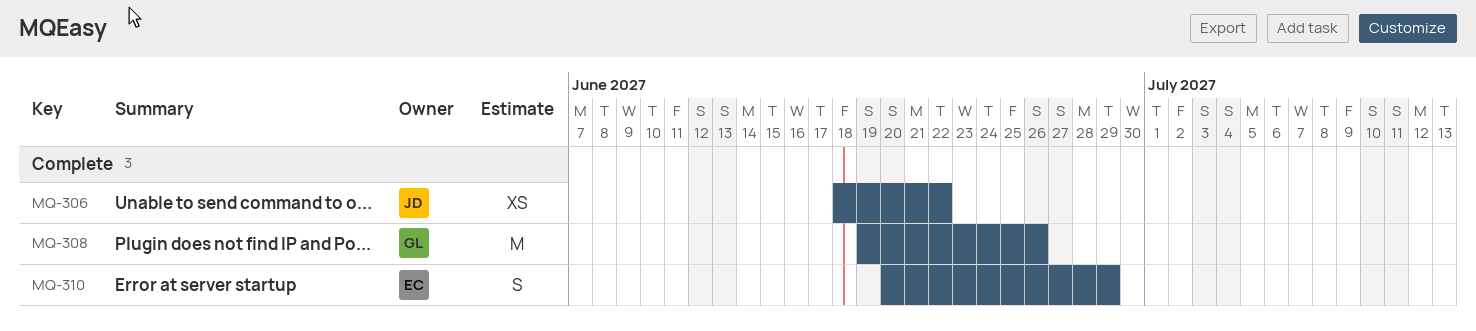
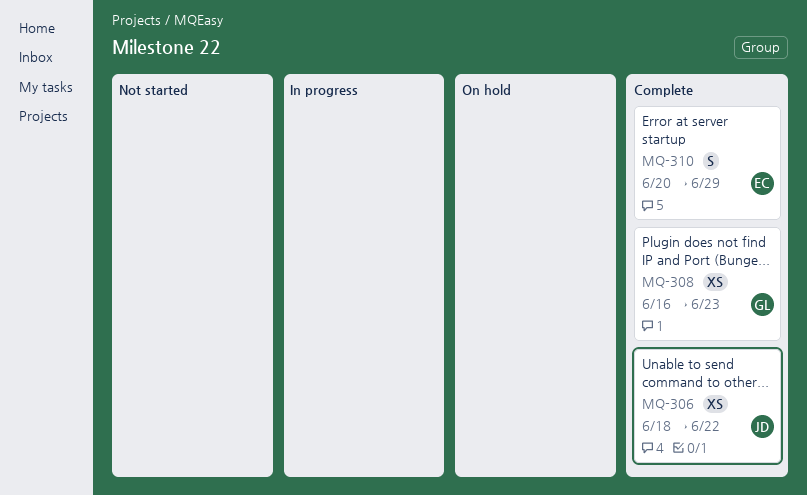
MQ-308, estimate: M -> XS
MQ-308, start: Jun 19 -> Jun 16
MQ-308, due: Jun 26 -> Jun 23

